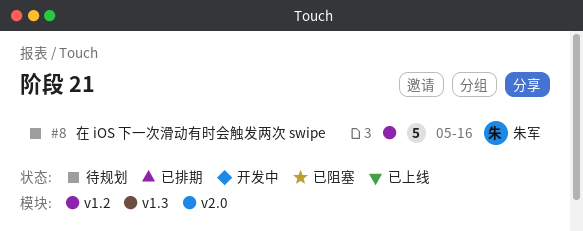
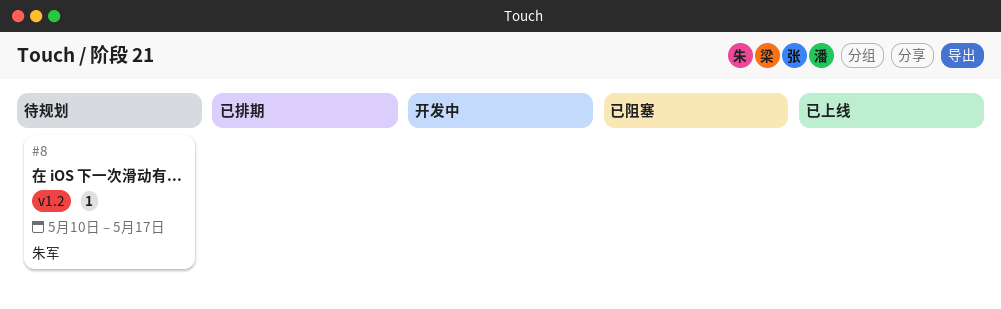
#8, estimate: 5 -> 1
#8, due: May 16 -> May 17

